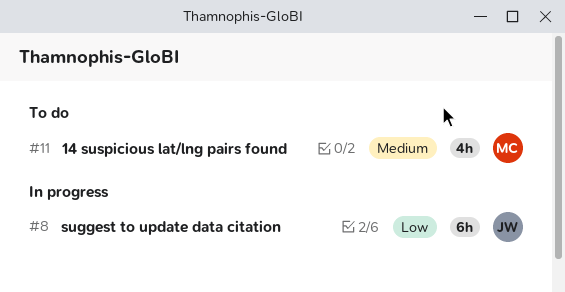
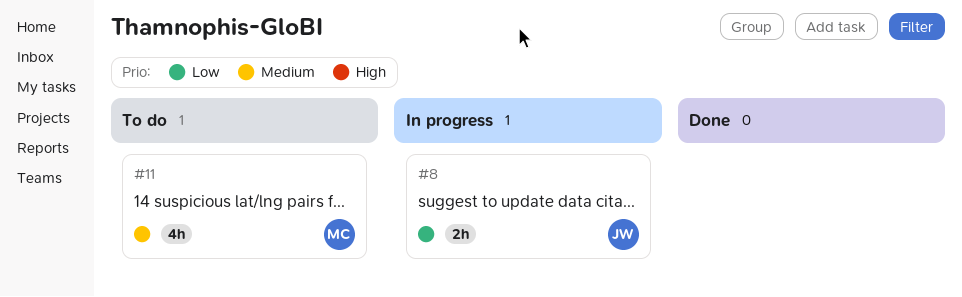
#8, estimate: 6h -> 2h

